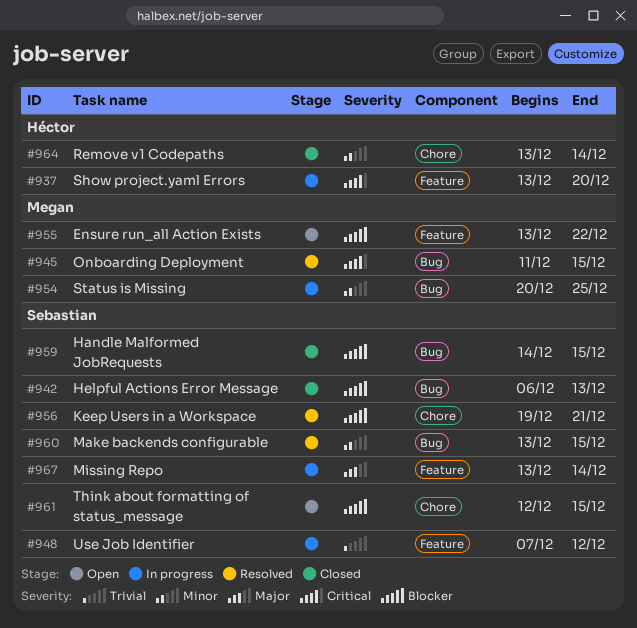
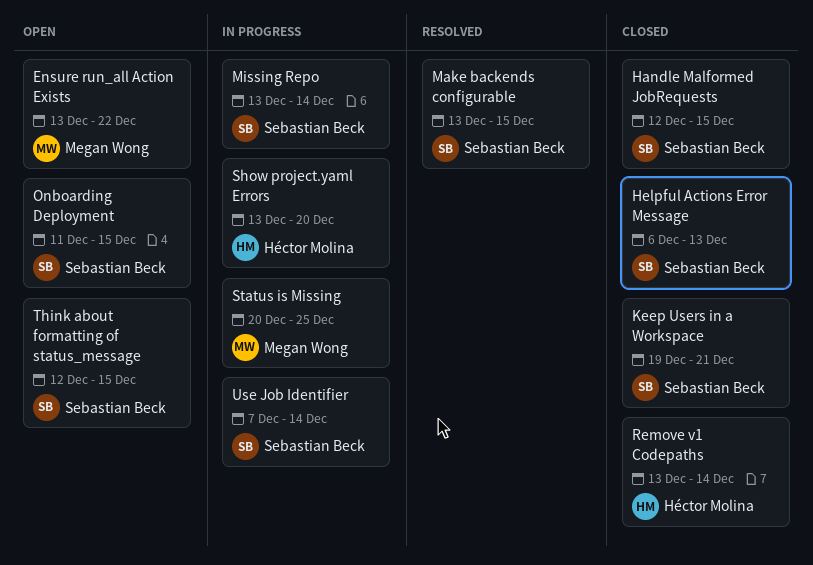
Handle Malformed JobRequests, start: Dec 14 -> Dec 12
Keep Users in a Workspace, status: Resolved -> Closed
Onboarding Deployment, status: Resolved -> Open
Onboarding Deployment, owner: Megan Wong -> Sebastian Beck
Use Job Identifier, due: Dec 12 -> Dec 14

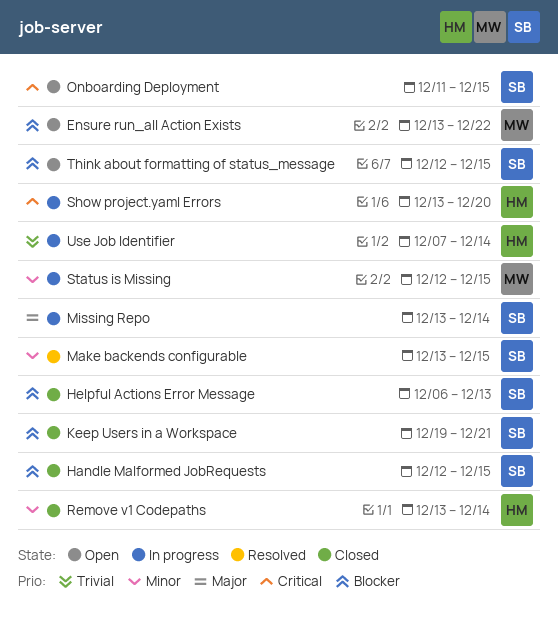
Status is Missing, start: Dec 20 -> Dec 12
Status is Missing, due: Dec 25 -> Dec 15
Use Job Identifier, owner: Sebastian Beck -> Héctor Molina

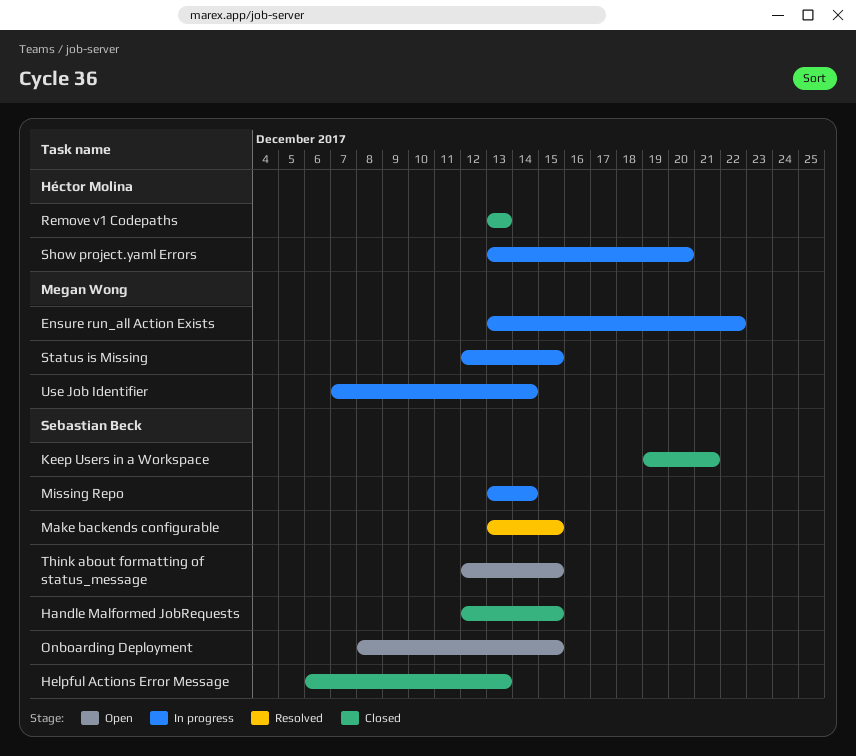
Ensure run_all Action Exists, status: Open -> In progress
Onboarding Deployment, start: Dec 11 -> Dec 8
Remove v1 Codepaths, due: Dec 14 -> Dec 13
Use Job Identifier, owner: Héctor Molina -> Megan Wong

